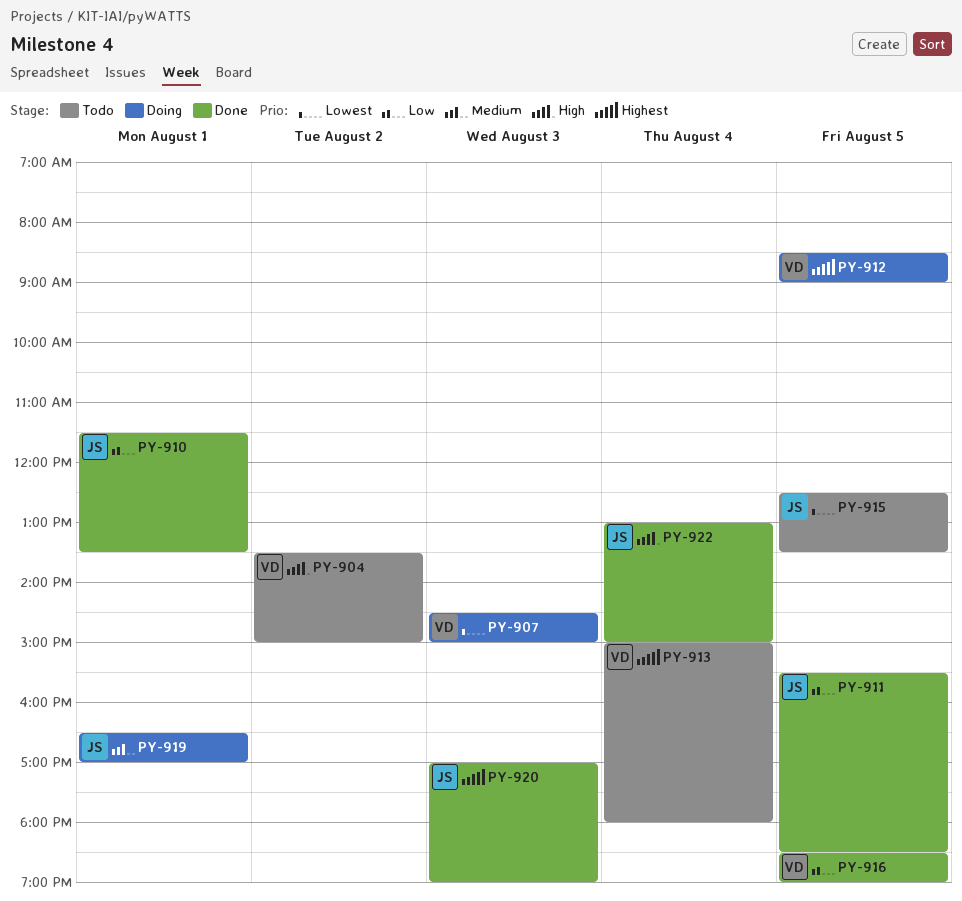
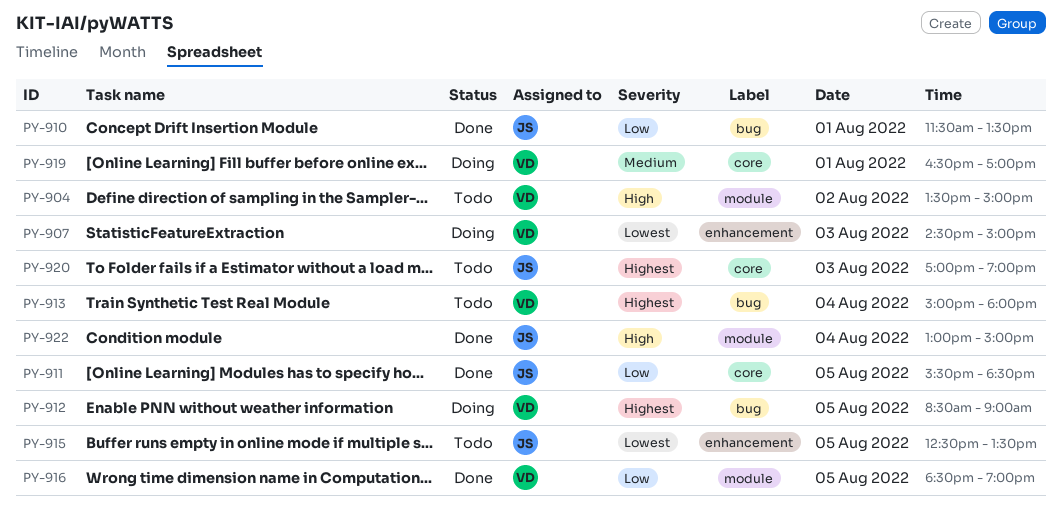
PY-919, owner: JS -> VD
PY-920, status: Done -> Todo

